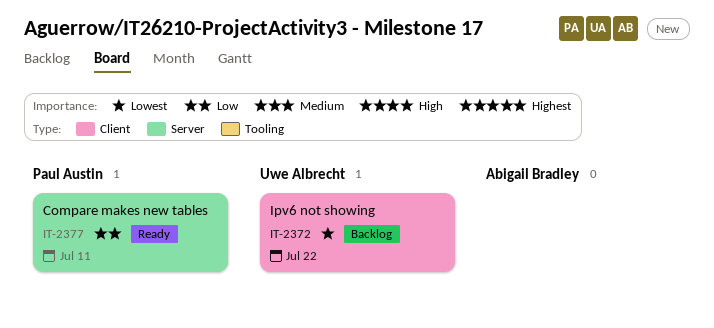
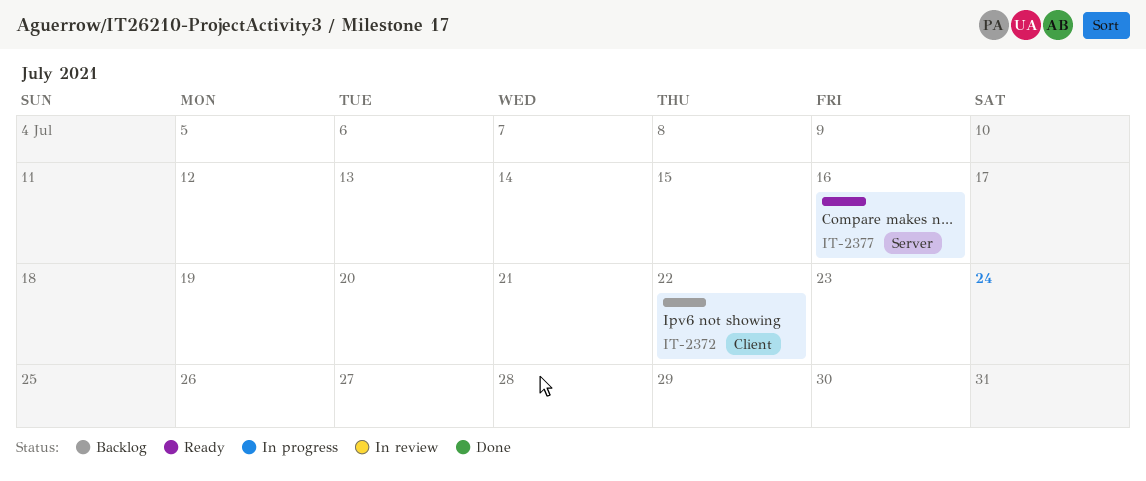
IT-2377, due: Jul 11 -> Jul 16

